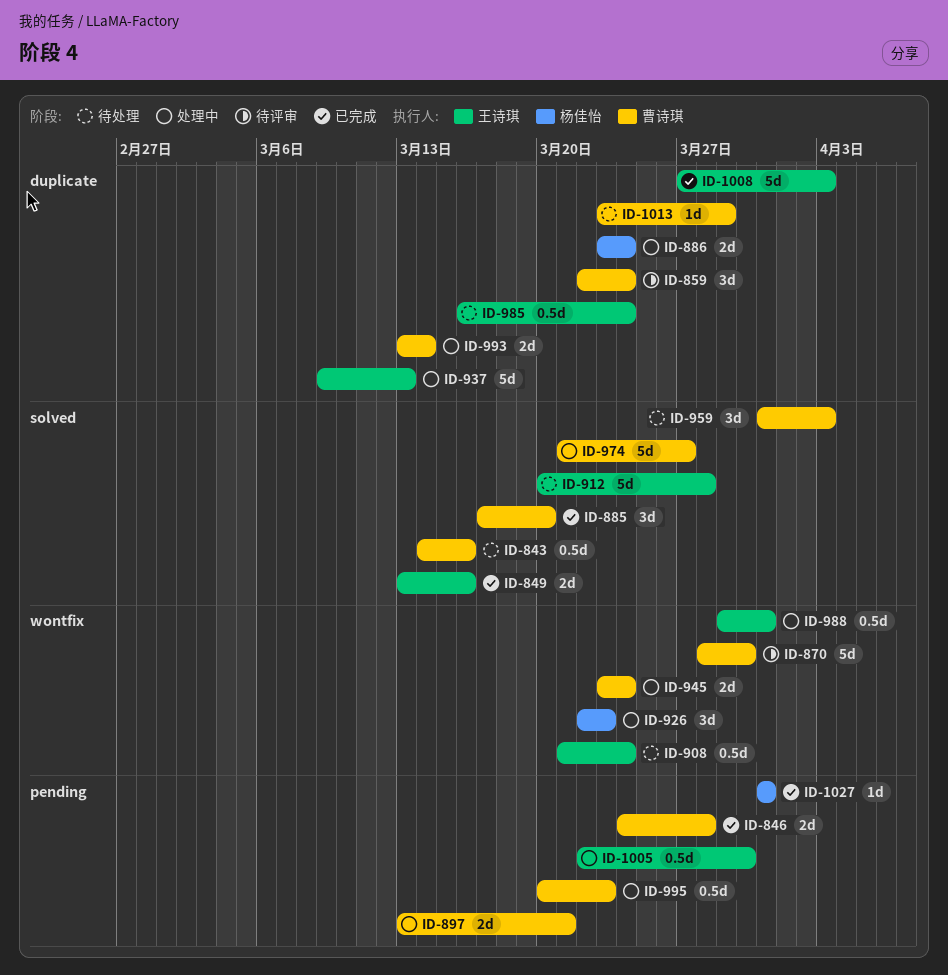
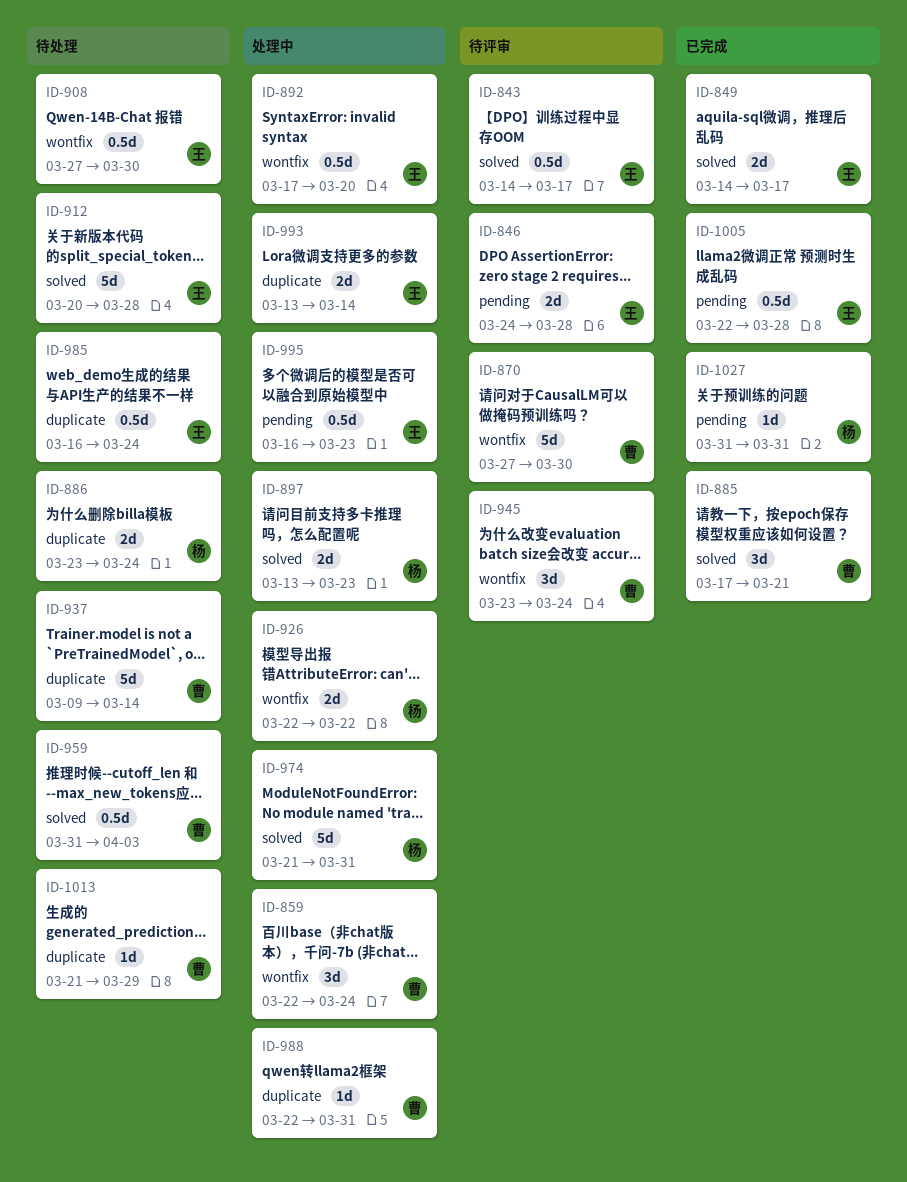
ID-843, status: 待处理 -> 待评审
ID-843, owner: 曹诗琪 -> 王诗琪
ID-843, due: Mar 16 -> Mar 17
ID-846, status: 已完成 -> 待评审
ID-846, owner: 曹诗琪 -> 王诗琪
ID-849, start: Mar 13 -> Mar 14
ID-849, due: Mar 16 -> Mar 17
ID-859, status: 待评审 -> 处理中
ID-859, label: duplicate -> wontfix
ID-870, start: Mar 28 -> Mar 27
ID-885, due: Mar 20 -> Mar 21
ID-886, status: 处理中 -> 待处理
ID-892: none -> present
ID-897, owner: 曹诗琪 -> 杨佳怡
ID-897, label: pending -> solved
ID-897, due: Mar 21 -> Mar 23
ID-908, start: Mar 21 -> Mar 27
ID-908, due: Mar 24 -> Mar 30
ID-926, estimate: 3d -> 2d
ID-926, due: Mar 23 -> Mar 22
ID-937, status: 处理中 -> 待处理
ID-937, owner: 王诗琪 -> 曹诗琪
ID-937, due: Mar 13 -> Mar 14
ID-945, status: 处理中 -> 待评审
ID-945, estimate: 2d -> 3d
ID-959, estimate: 3d -> 0.5d
ID-974, owner: 曹诗琪 -> 杨佳怡
ID-974, due: Mar 27 -> Mar 31
ID-988, owner: 王诗琪 -> 曹诗琪
ID-988, label: wontfix -> duplicate
ID-988, estimate: 0.5d -> 1d
ID-988, start: Mar 29 -> Mar 22
ID-993, owner: 曹诗琪 -> 王诗琪
ID-995, owner: 曹诗琪 -> 王诗琪
ID-995, start: Mar 20 -> Mar 16
ID-1005, status: 处理中 -> 已完成
ID-1005, due: Mar 30 -> Mar 28
ID-1008: present -> none
ID-1013, start: Mar 23 -> Mar 21

